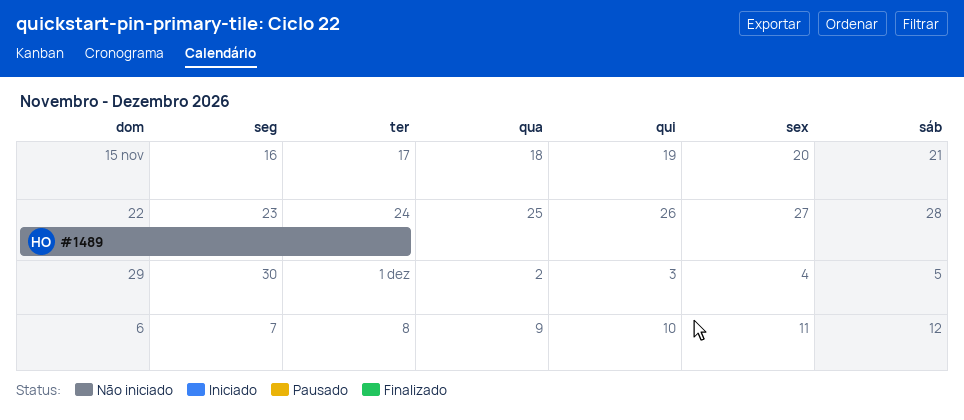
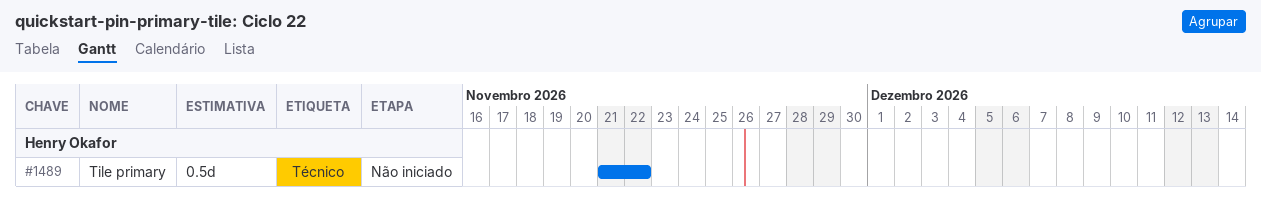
#1489, start: Nov 22 -> Nov 21
#1489, due: Nov 24 -> Nov 22

